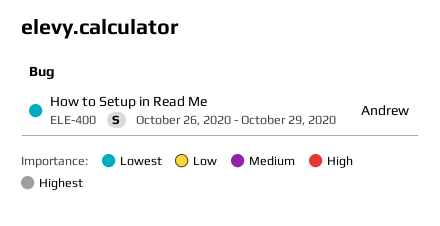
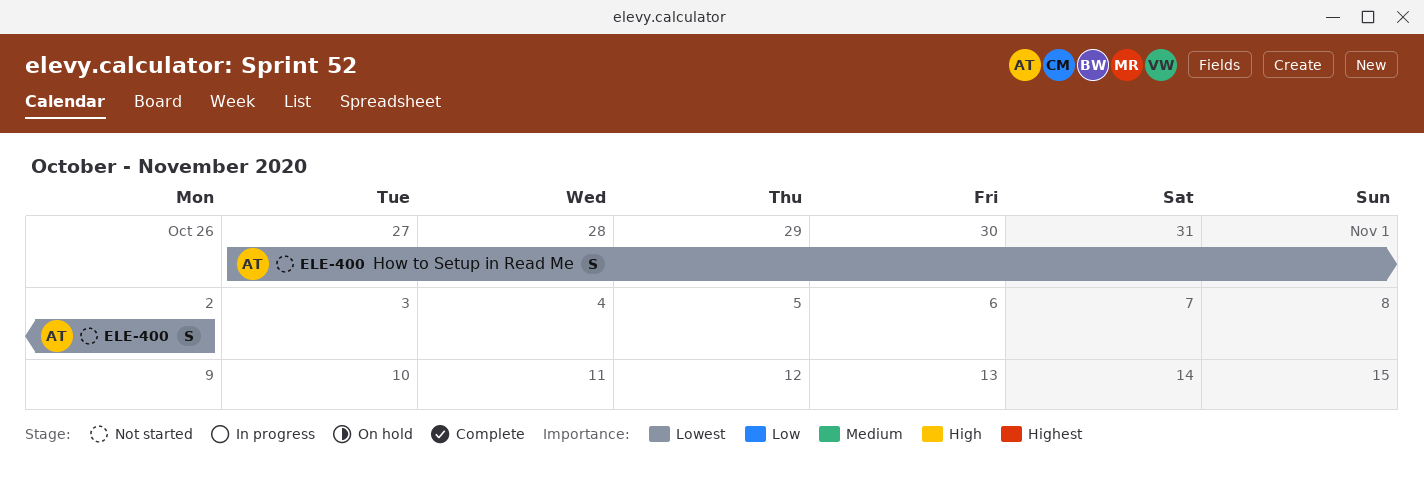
ELE-400, start: Oct 26 -> Oct 27
ELE-400, due: Oct 29 -> Nov 2

